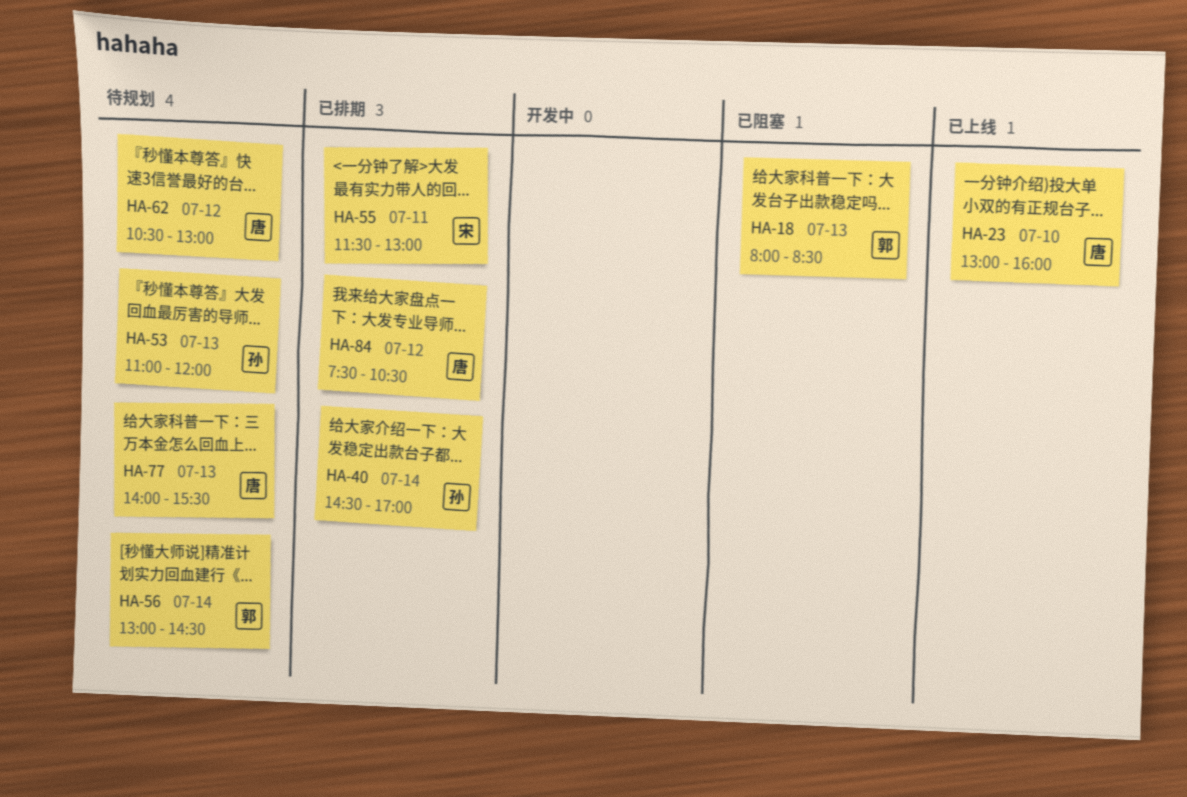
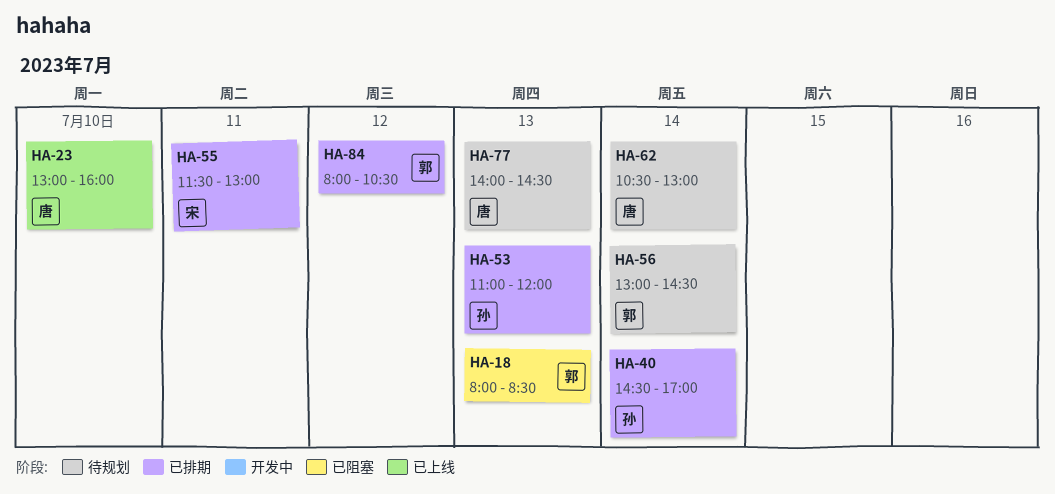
HA-53, status: 待规划 -> 已排期
HA-62, day: Jul 12 -> Jul 14
HA-77, ends: 15:30 -> 14:30
HA-84, owner: 唐 -> 郭
HA-84, begins: 07:30 -> 08:00

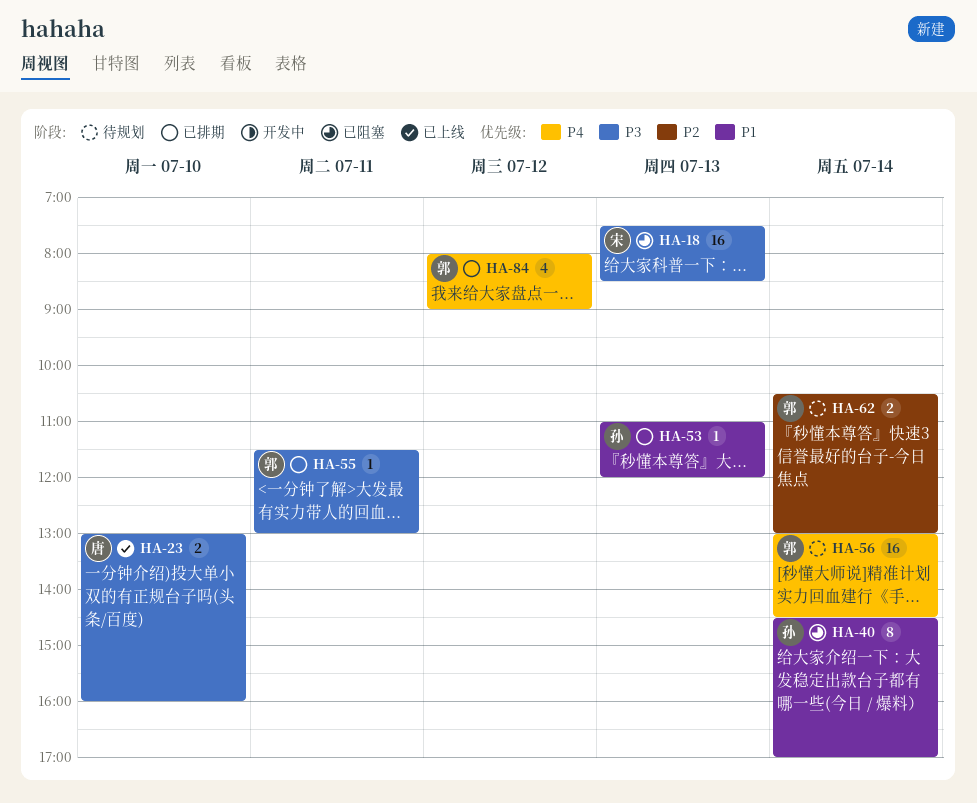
HA-18, owner: 郭 -> 宋
HA-18, begins: 08:00 -> 07:30
HA-40, status: 已排期 -> 已阻塞
HA-55, owner: 宋 -> 郭
HA-62, owner: 唐 -> 郭
HA-77: present -> none
HA-84, ends: 10:30 -> 09:00

